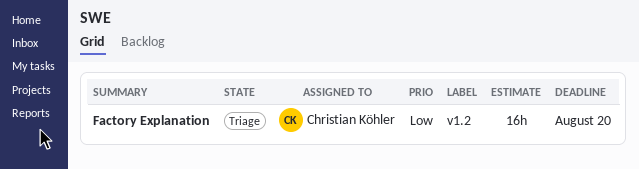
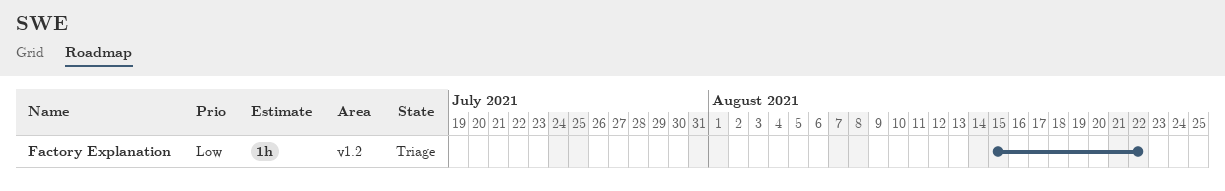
Factory Explanation, estimate: 16h -> 1h
Factory Explanation, due: Aug 20 -> Aug 22

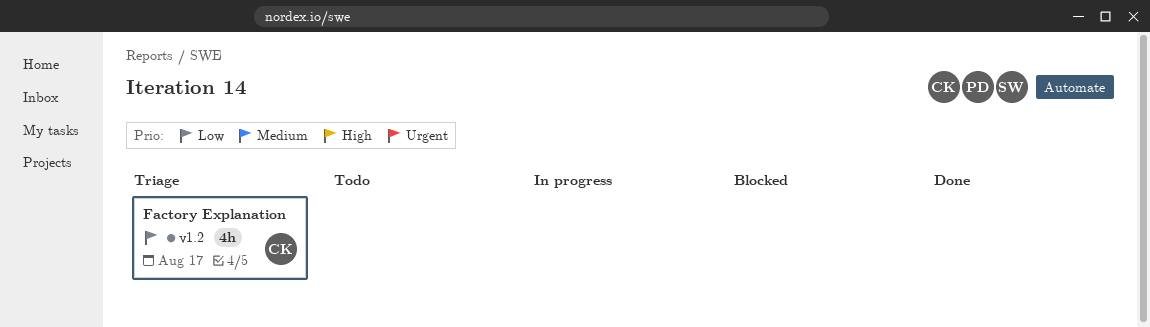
Factory Explanation, estimate: 1h -> 4h
Factory Explanation, due: Aug 22 -> Aug 17

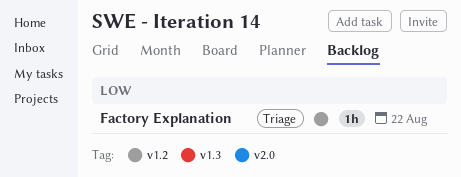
Factory Explanation, estimate: 4h -> 1h
Factory Explanation, due: Aug 17 -> Aug 22

